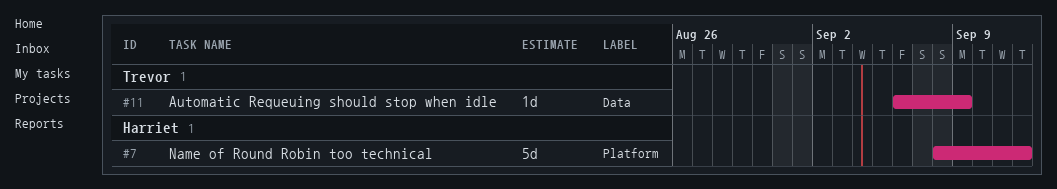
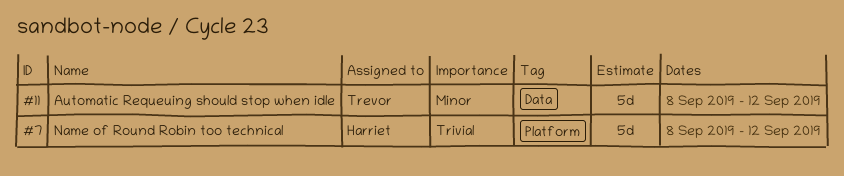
#11, estimate: 1d -> 5d
#11, start: Sep 6 -> Sep 8
#11, due: Sep 9 -> Sep 12

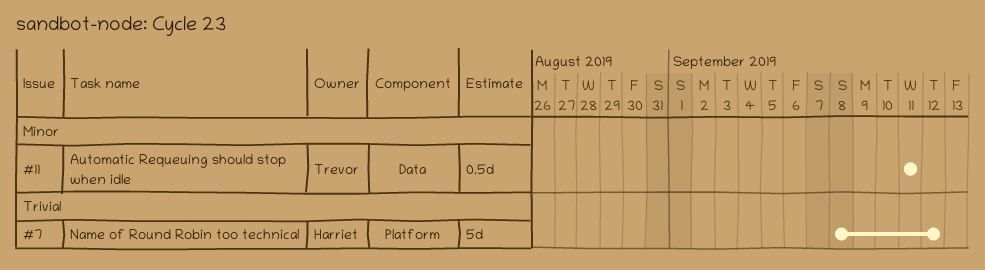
#11, estimate: 5d -> 0.5d
#11, start: Sep 8 -> Sep 11
#11, due: Sep 12 -> Sep 11

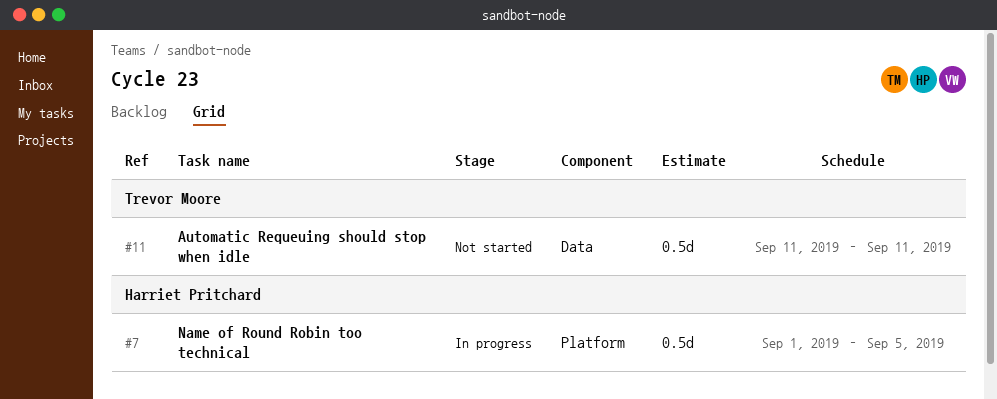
#7, estimate: 5d -> 0.5d
#7, start: Sep 8 -> Sep 1
#7, due: Sep 12 -> Sep 5

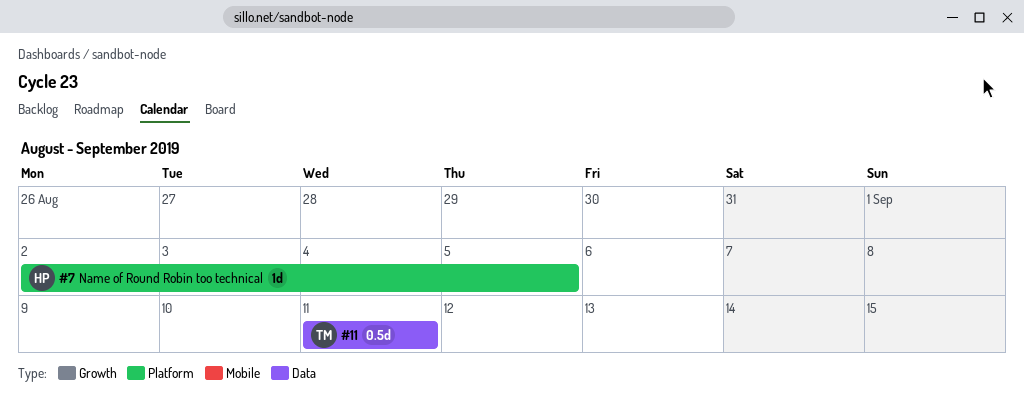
#7, estimate: 0.5d -> 1d
#7, start: Sep 1 -> Sep 2

